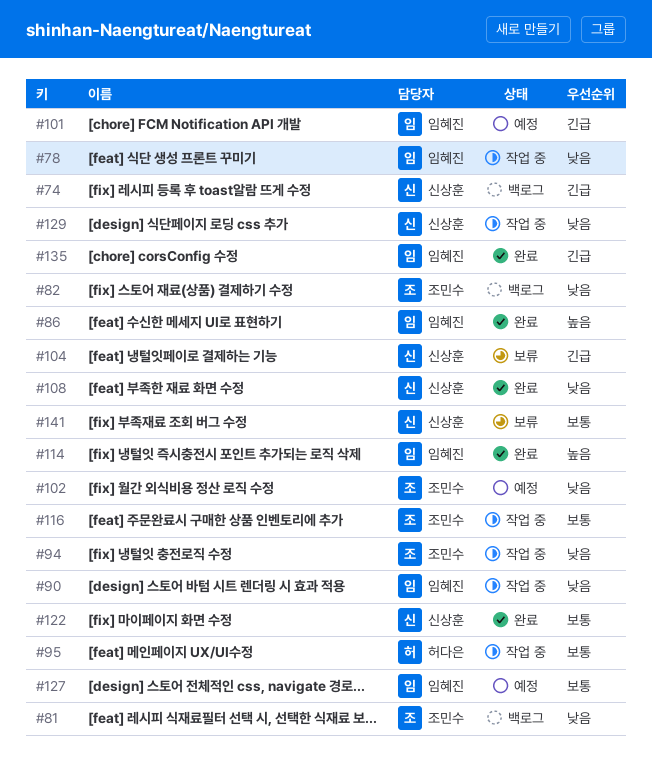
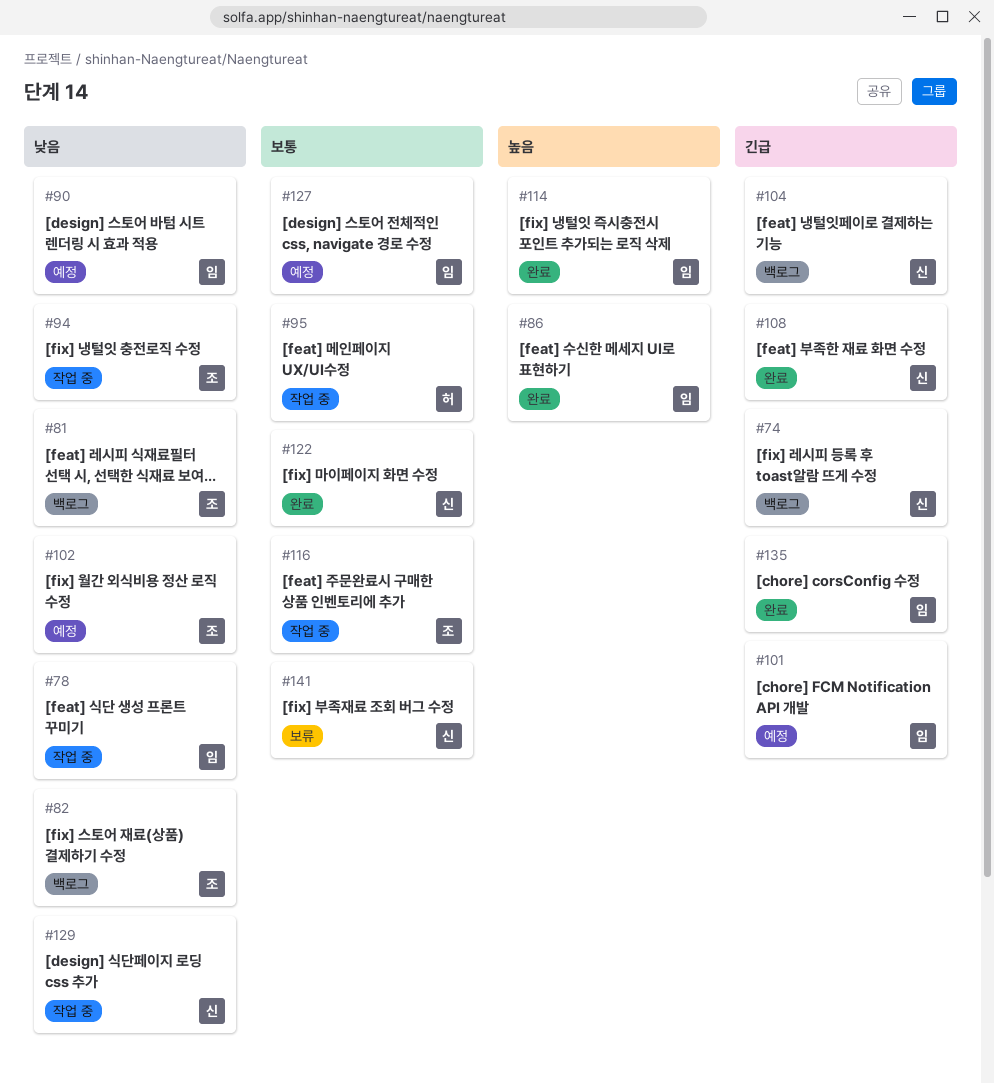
#90, status: 작업 중 -> 예정
#104, status: 보류 -> 백로그
#108, priority: 낮음 -> 긴급

